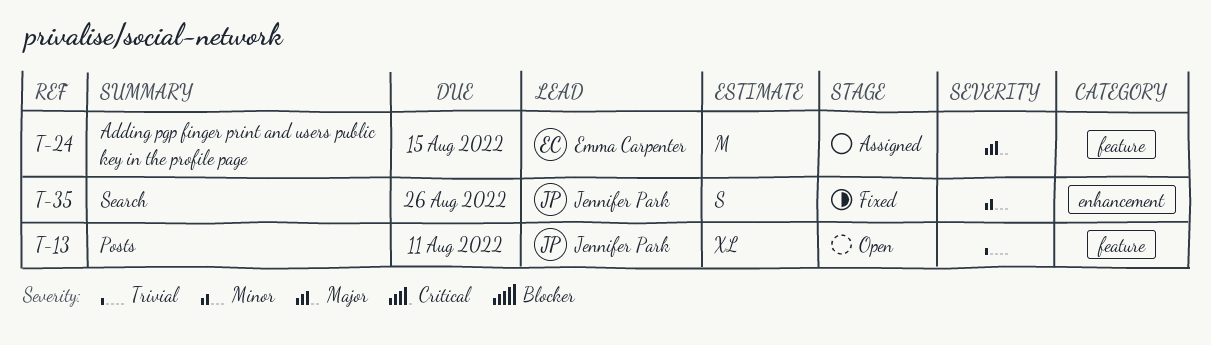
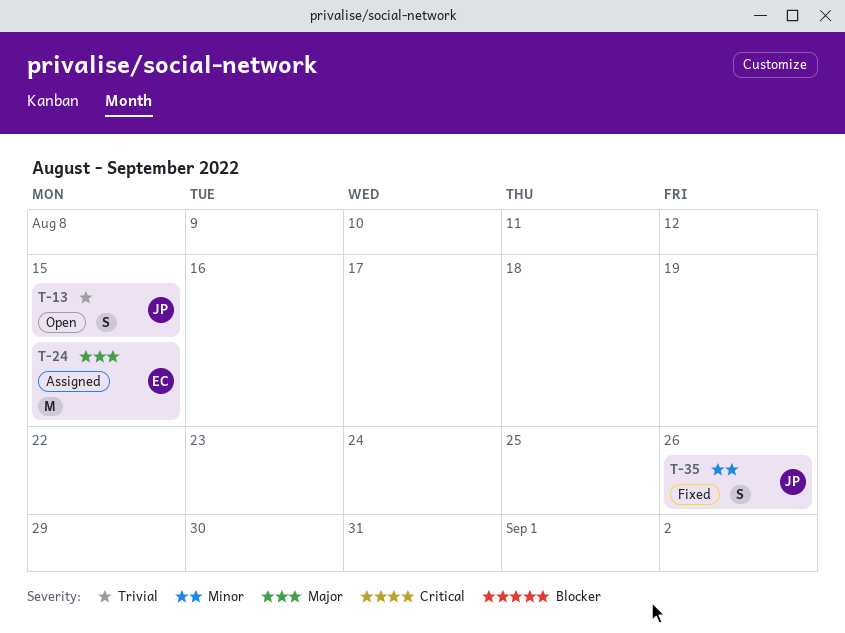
T-13, estimate: XL -> S
T-13, due: Aug 11 -> Aug 15

